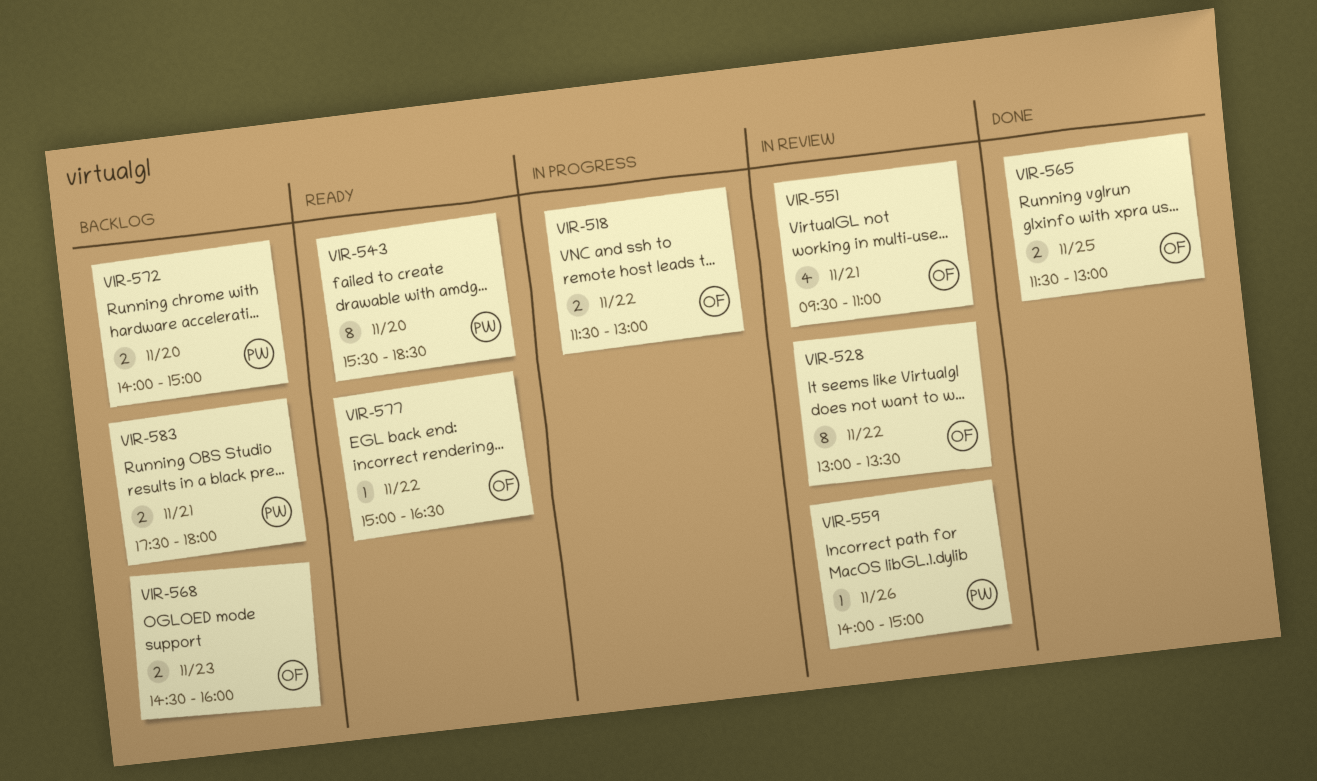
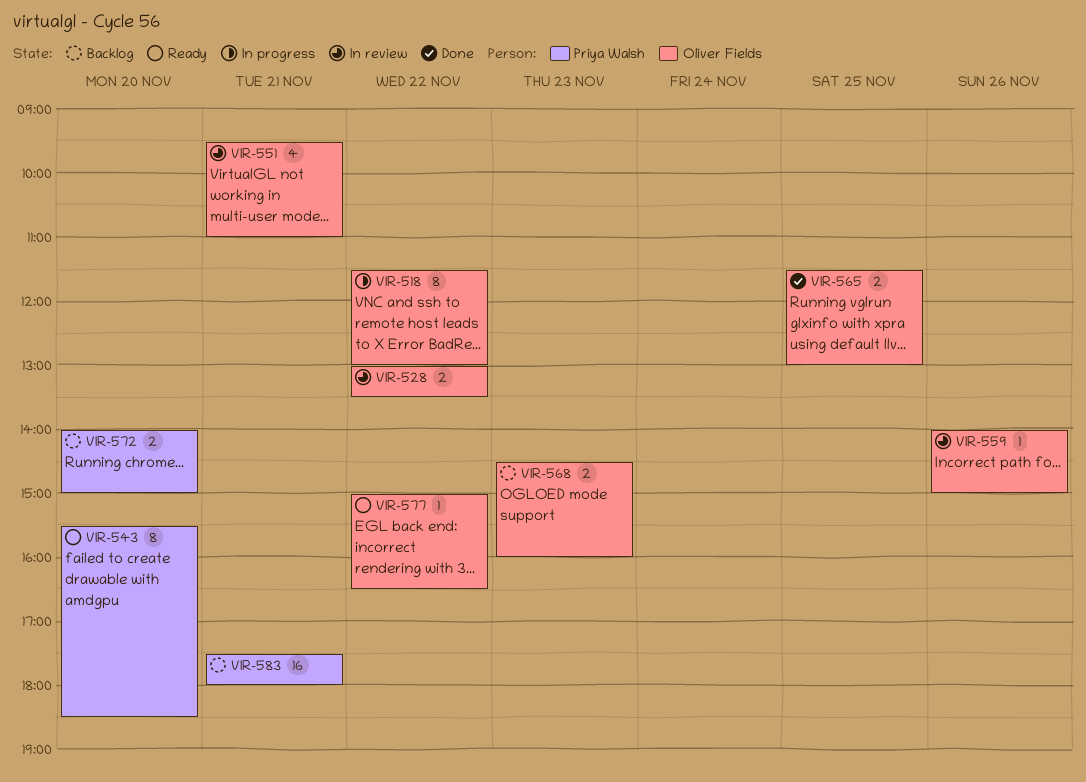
VIR-518, estimate: 2 -> 8
VIR-528, estimate: 8 -> 2
VIR-559, owner: Priya Walsh -> Oliver Fields
VIR-583, estimate: 2 -> 16

